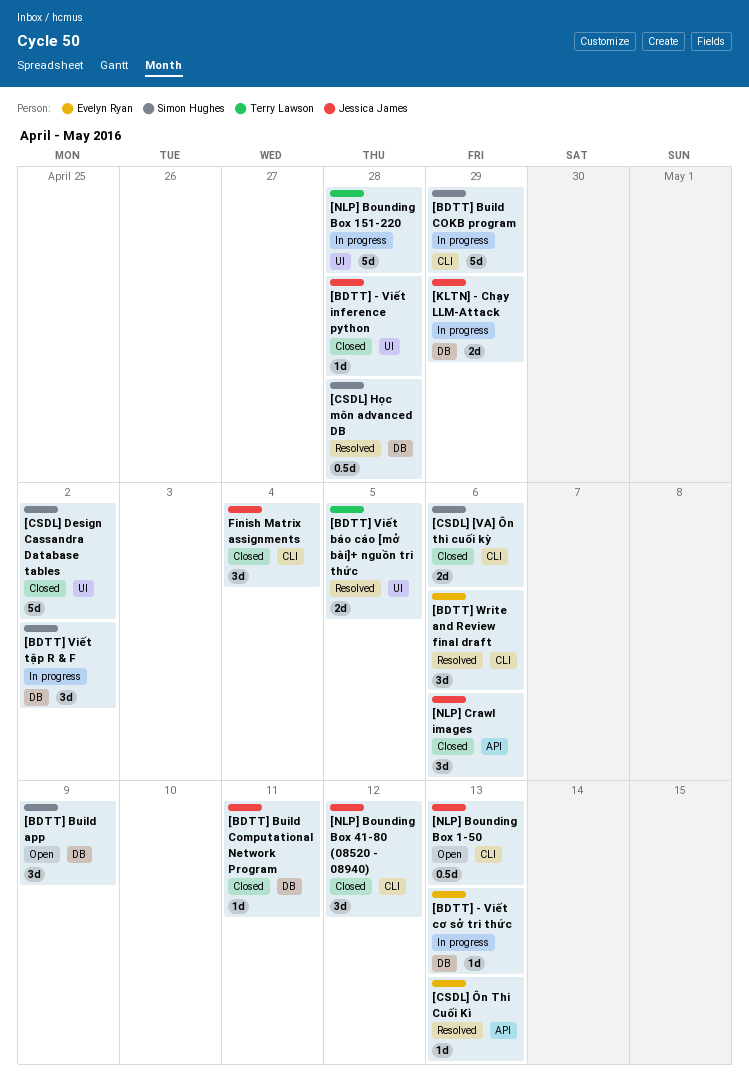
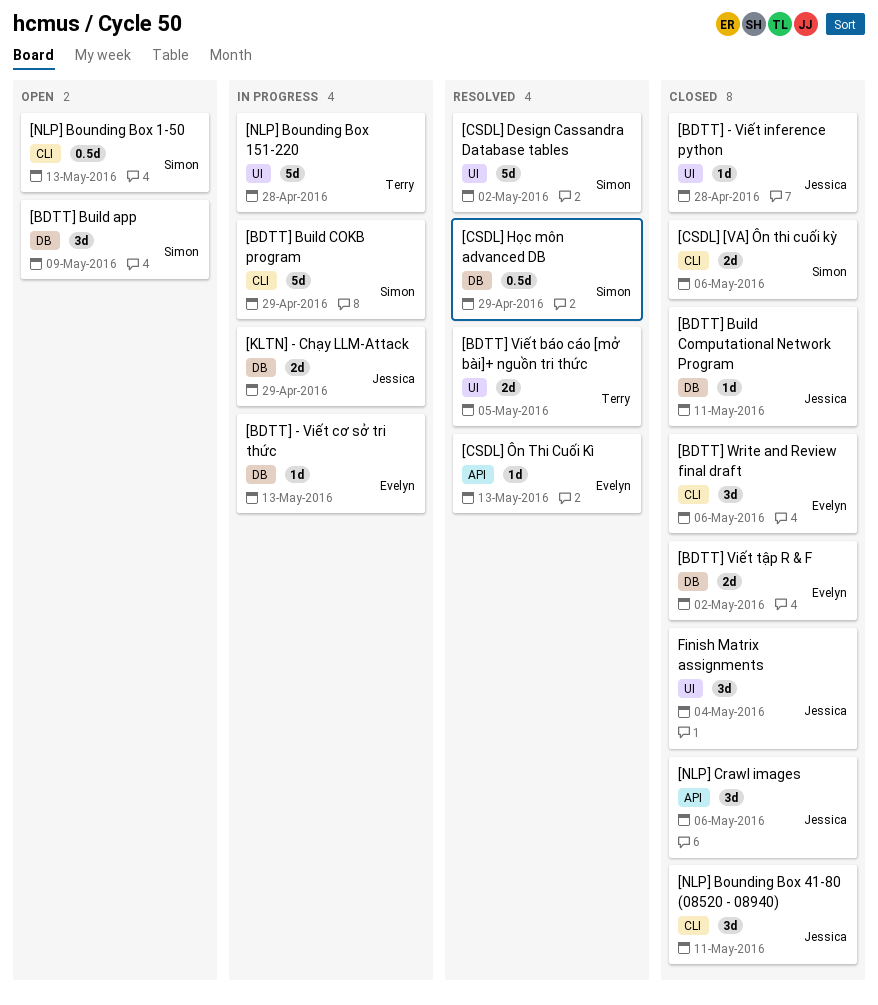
[BDTT] Viết tập R & F, status: In progress -> Closed
[BDTT] Viết tập R & F, owner: Simon Hughes -> Evelyn Ryan
[BDTT] Viết tập R & F, estimate: 3d -> 2d
[BDTT] Write and Review final draft, status: Resolved -> Closed
[CSDL] Design Cassandra Database tables, status: Closed -> Resolved
[CSDL] Học môn advanced DB, due: Apr 28 -> Apr 29
[NLP] Bounding Box 1-50, owner: Jessica James -> Simon Hughes
[NLP] Bounding Box 41-80 (08520 - 08940), due: May 12 -> May 11
Finish Matrix assignments, label: CLI -> UI

